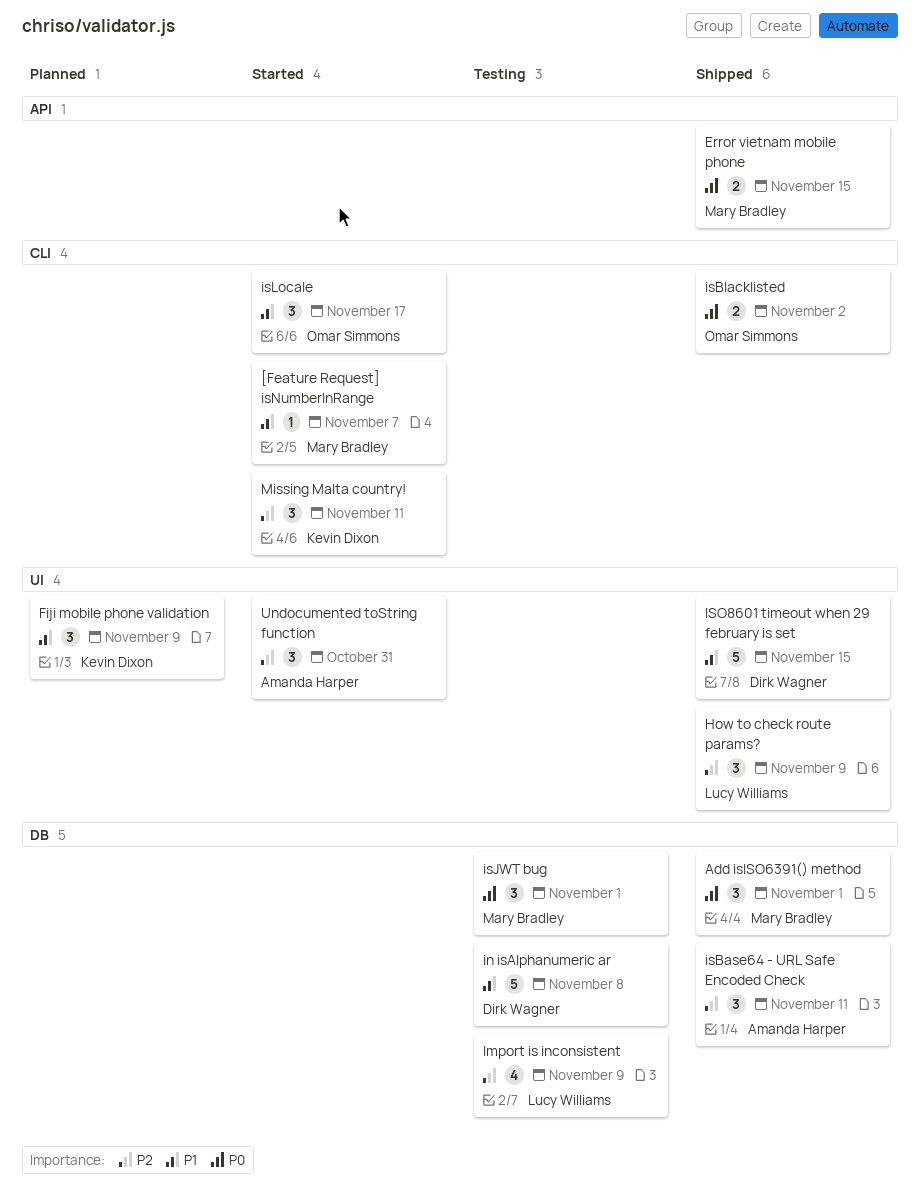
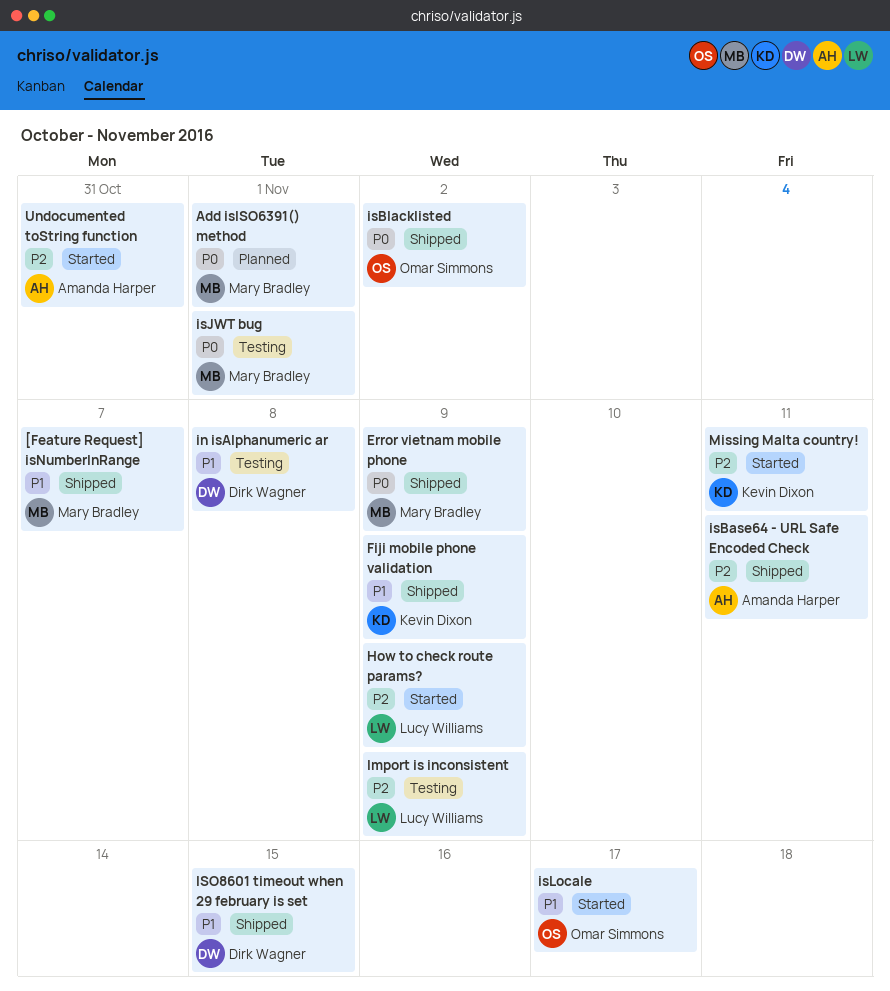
[Feature Request] isNumberInRange, status: Started -> Shipped
Add isISO6391() method, status: Shipped -> Planned
Error vietnam mobile phone, due: Nov 15 -> Nov 9
Fiji mobile phone validation, status: Planned -> Shipped
How to check route params?, status: Shipped -> Started

